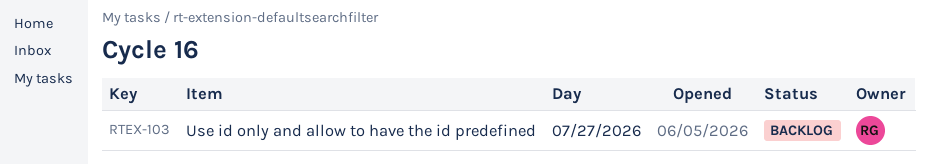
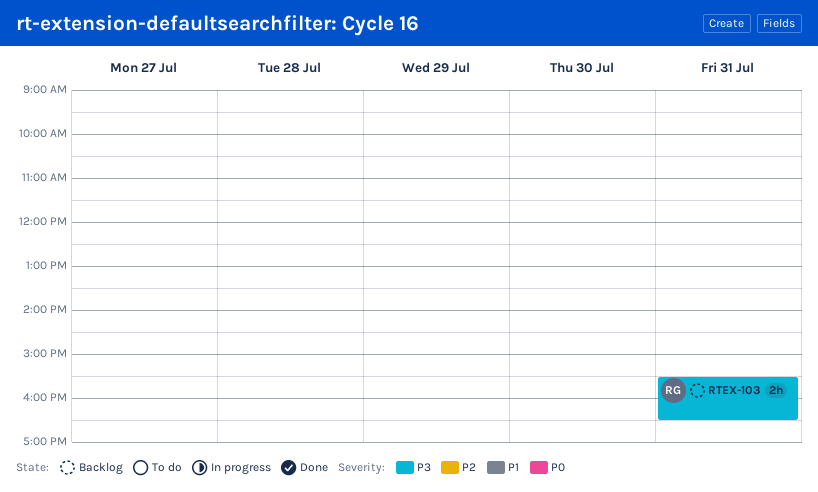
RTEX-103, day: Jul 27 -> Jul 31

